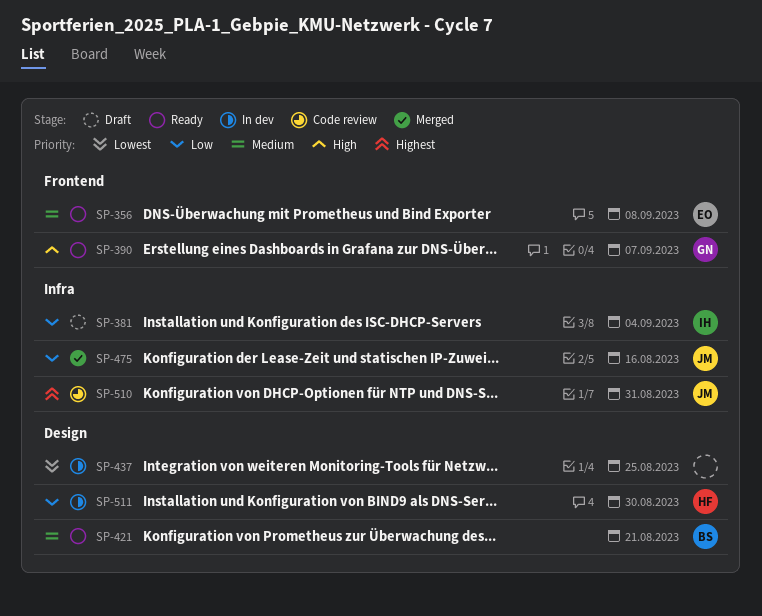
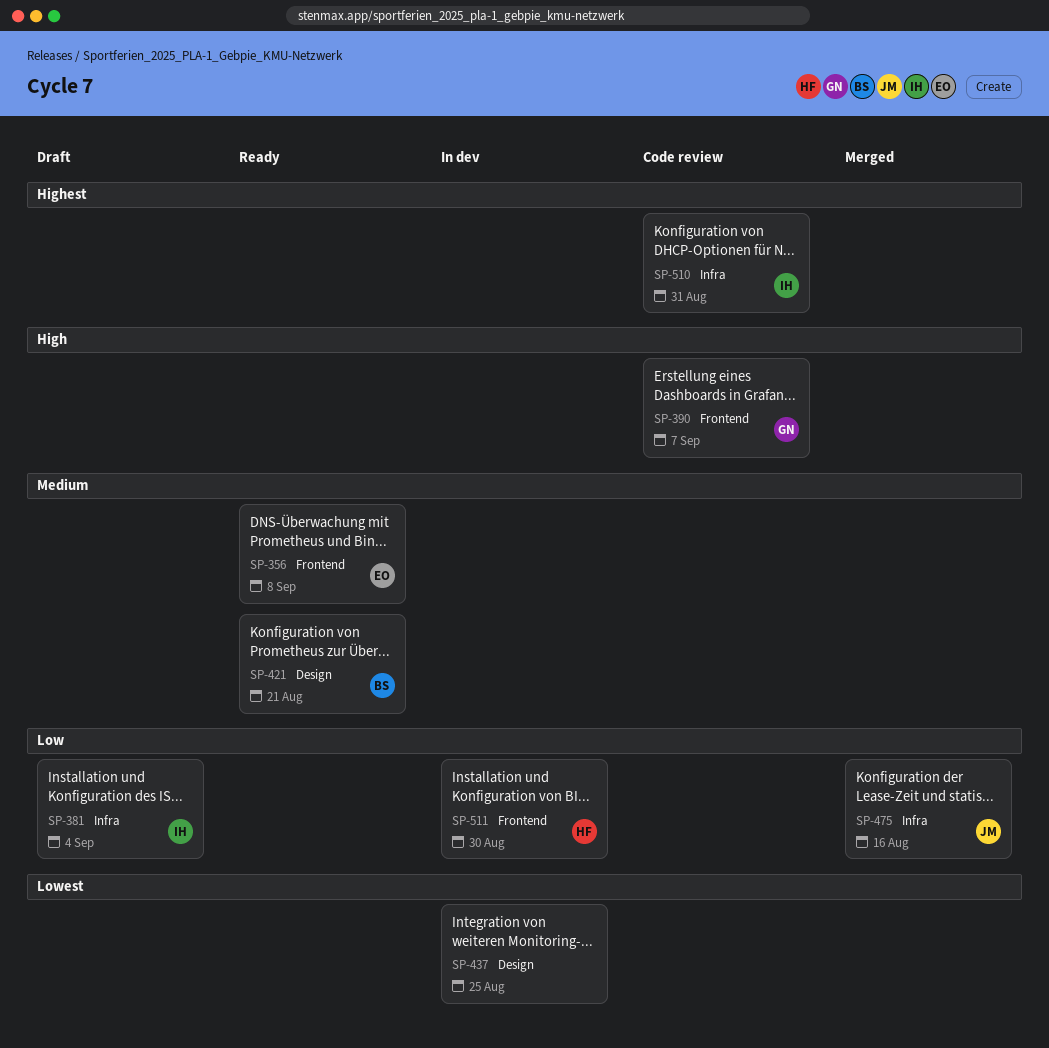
SP-390, status: Ready -> Code review
SP-510, owner: JM -> IH
SP-511, label: Design -> Frontend

